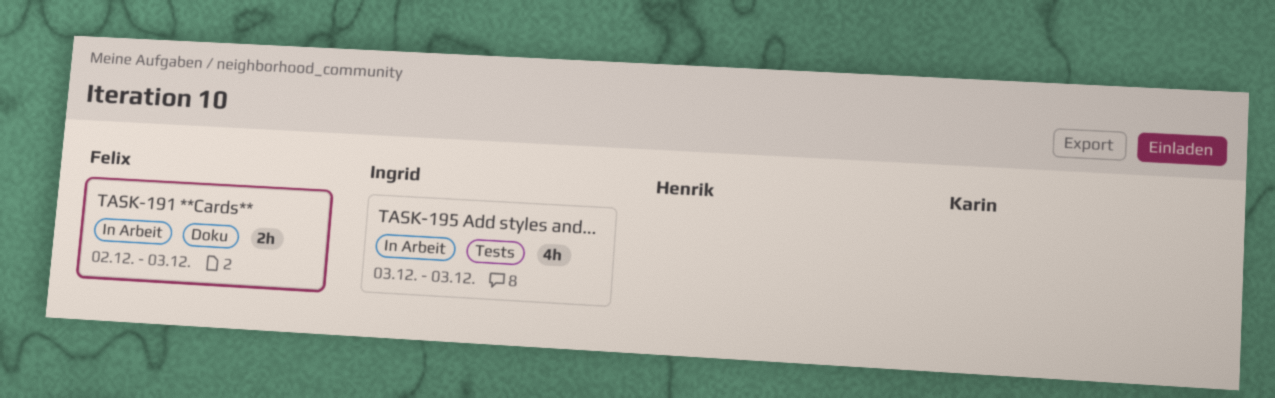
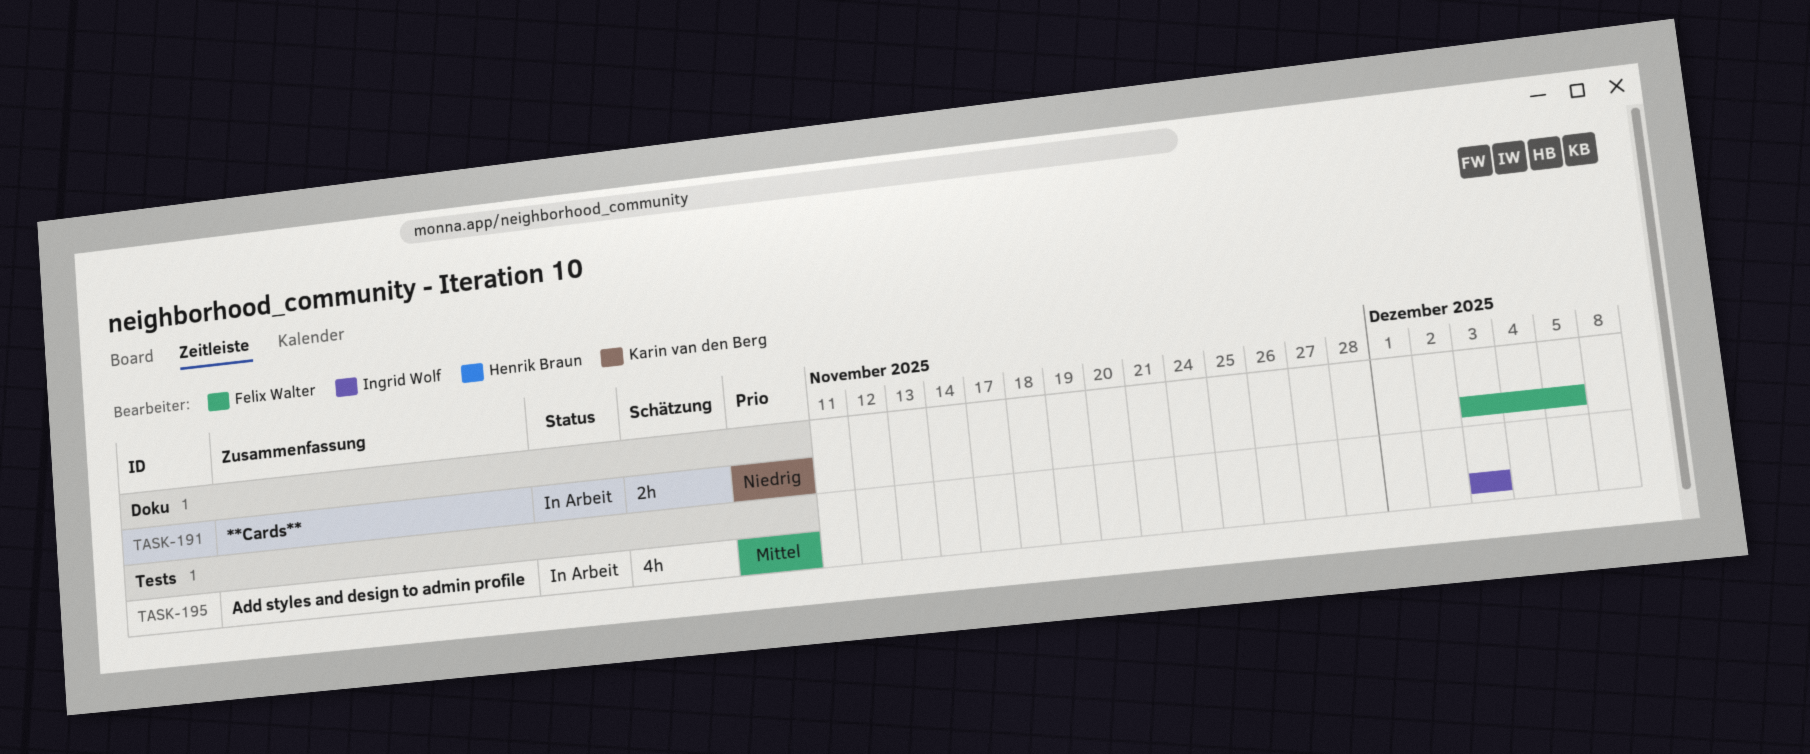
TASK-191, start: Dec 2 -> Dec 3
TASK-191, due: Dec 3 -> Dec 5

